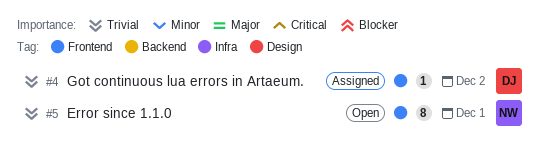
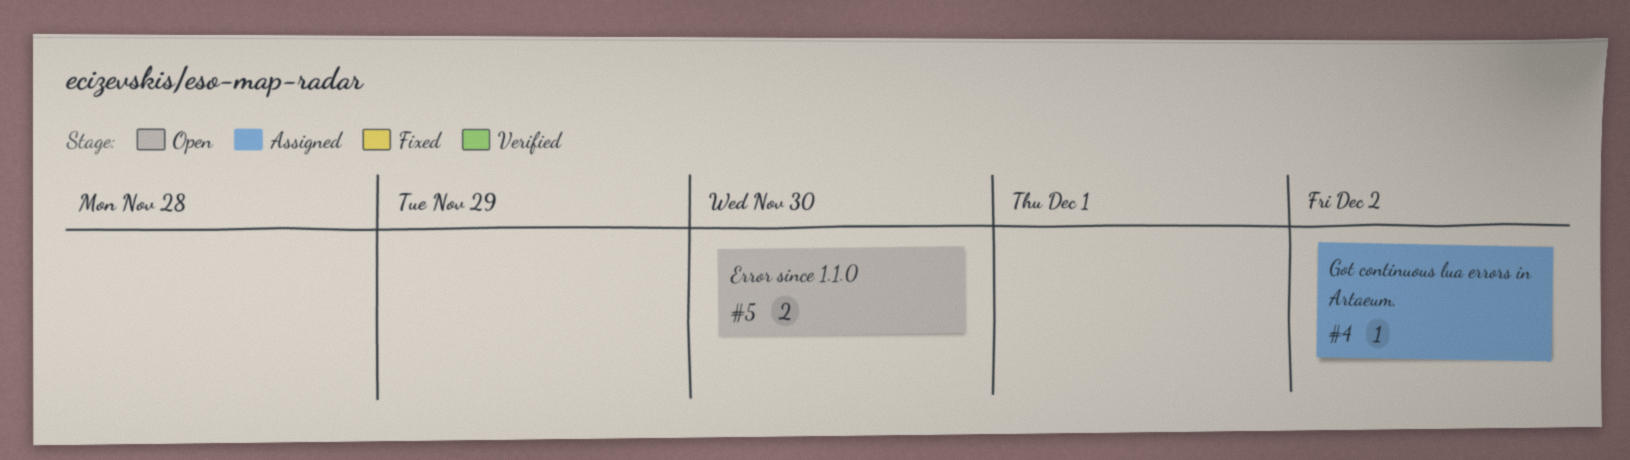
#5, estimate: 8 -> 2
#5, due: Dec 1 -> Nov 30

